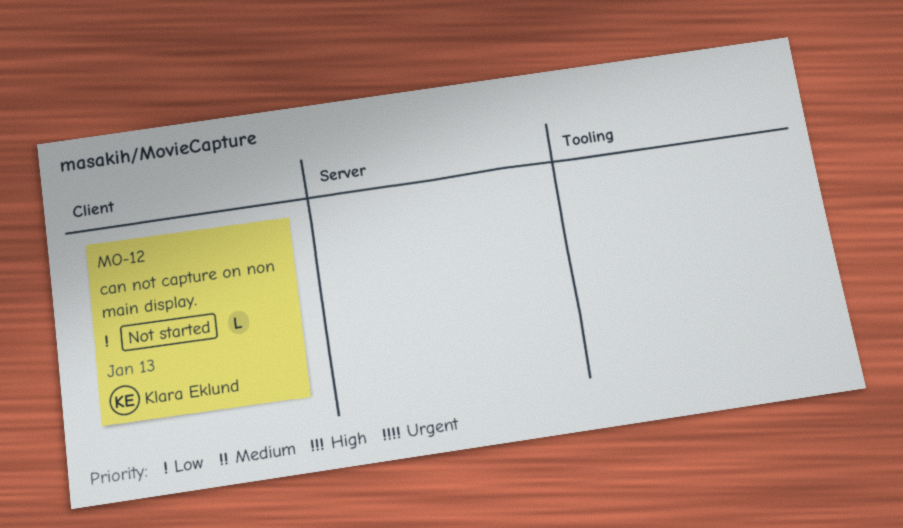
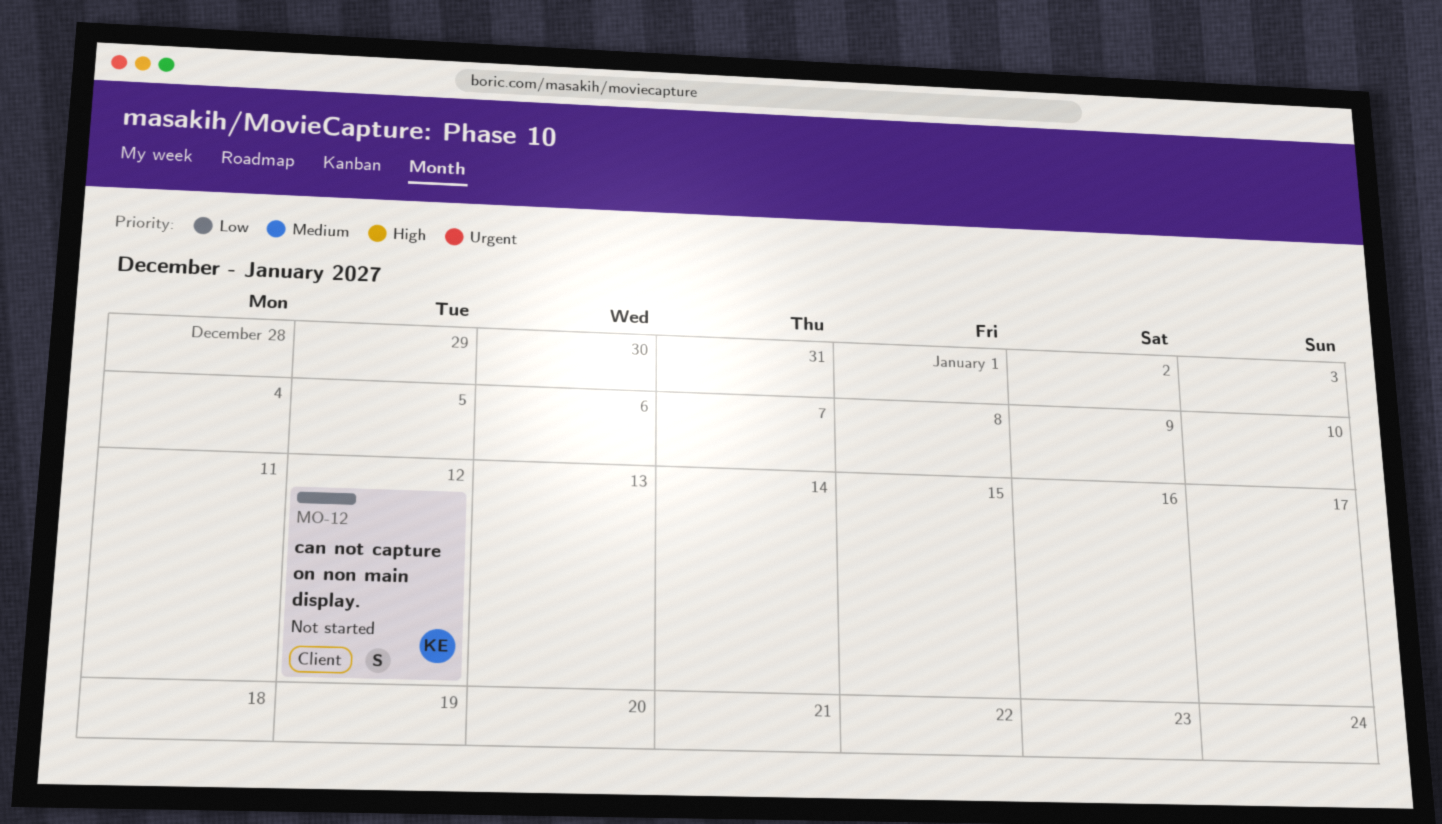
MO-12, estimate: L -> S
MO-12, due: Jan 13 -> Jan 12

